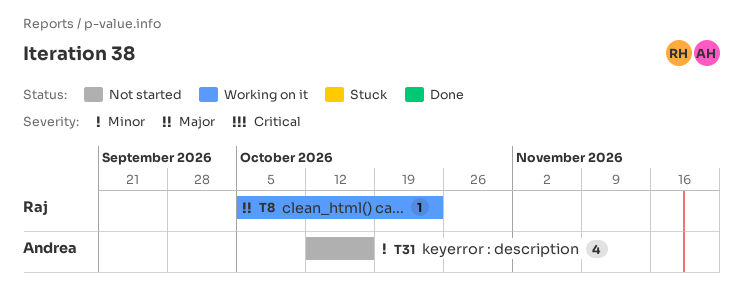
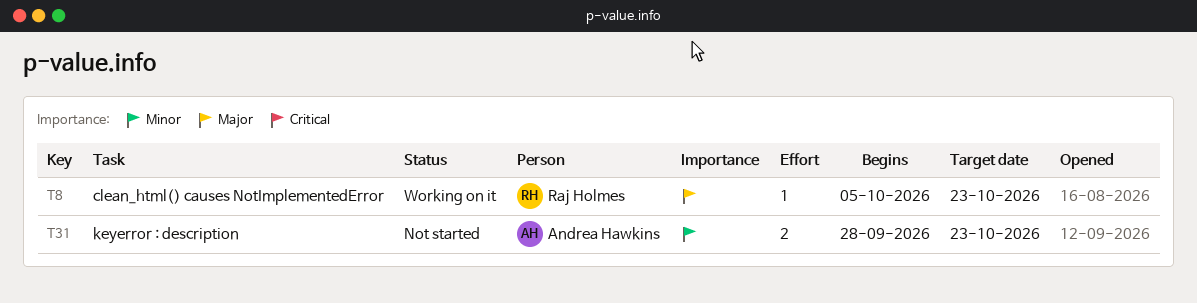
T31, estimate: 4 -> 2
T31, start: Oct 12 -> Sep 28
T31, due: Oct 16 -> Oct 23

